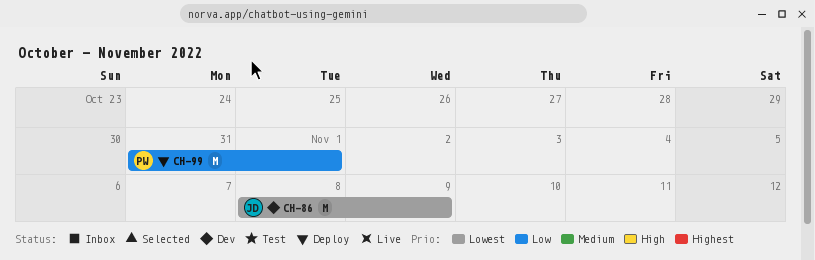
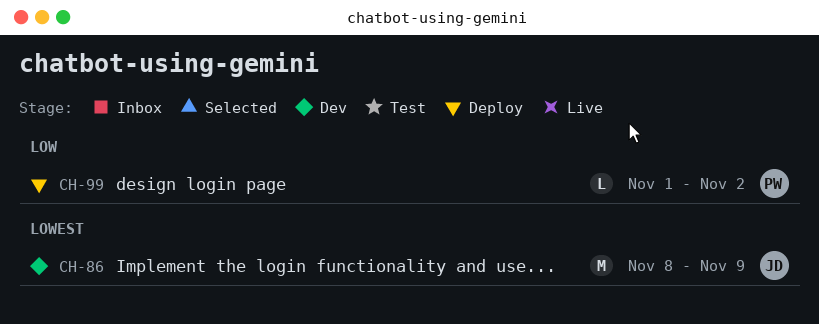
CH-99, estimate: M -> L
CH-99, start: Oct 31 -> Nov 1
CH-99, due: Nov 1 -> Nov 2

